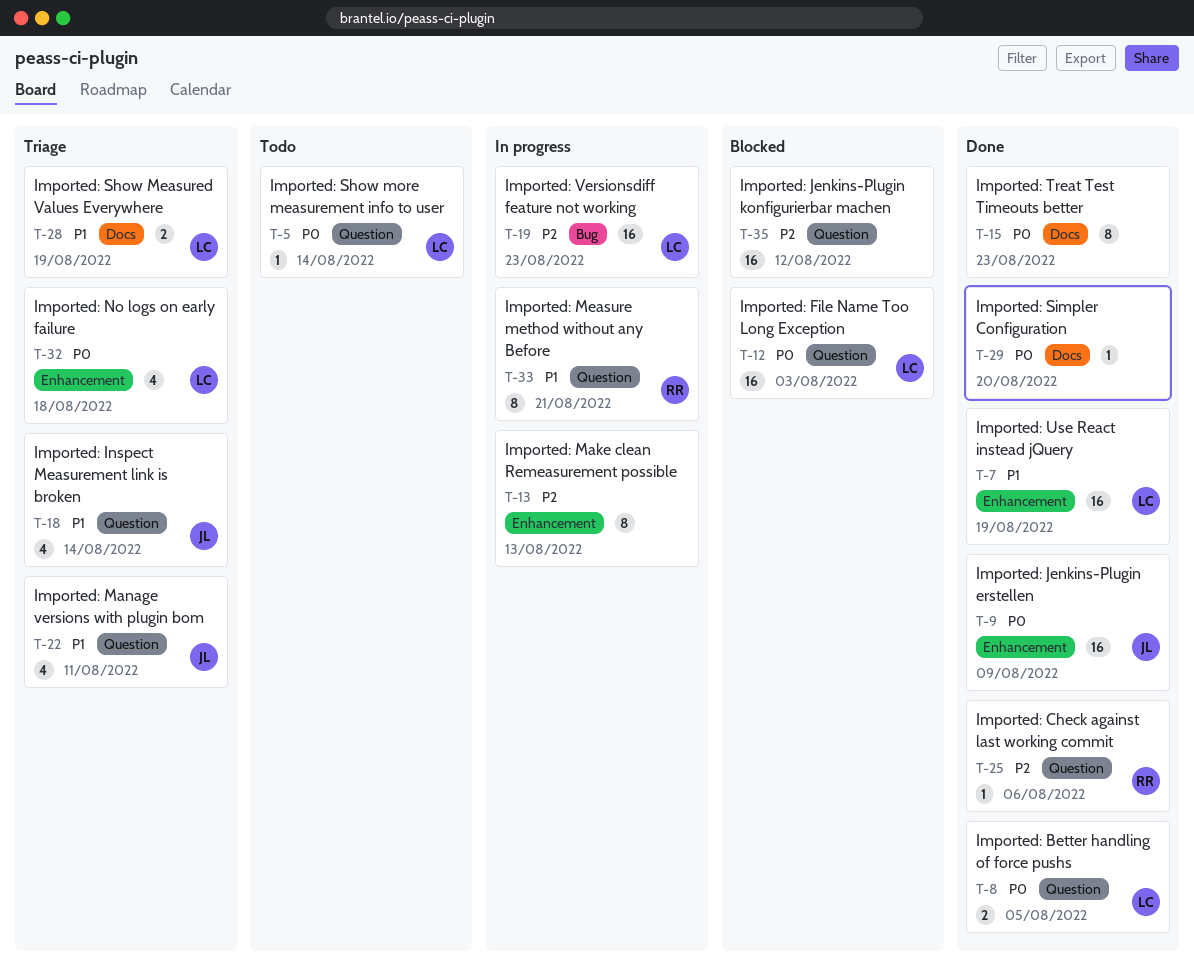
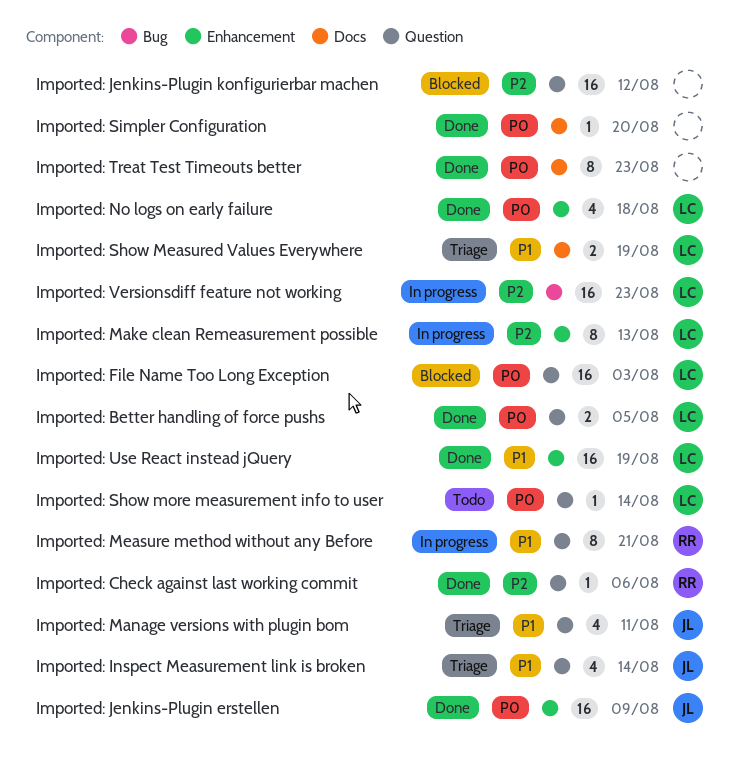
Imported: Make clean Remeasurement possible, owner: none -> LC
Imported: No logs on early failure, status: Triage -> Done

